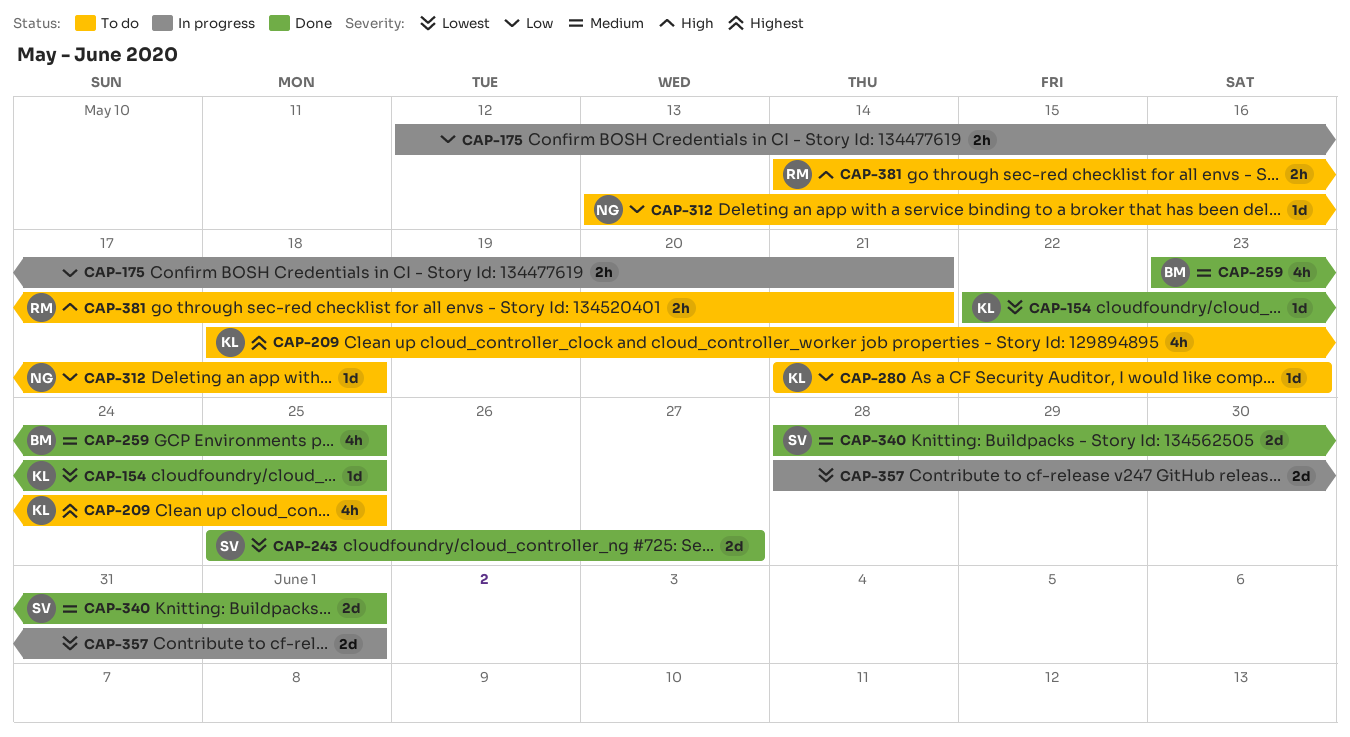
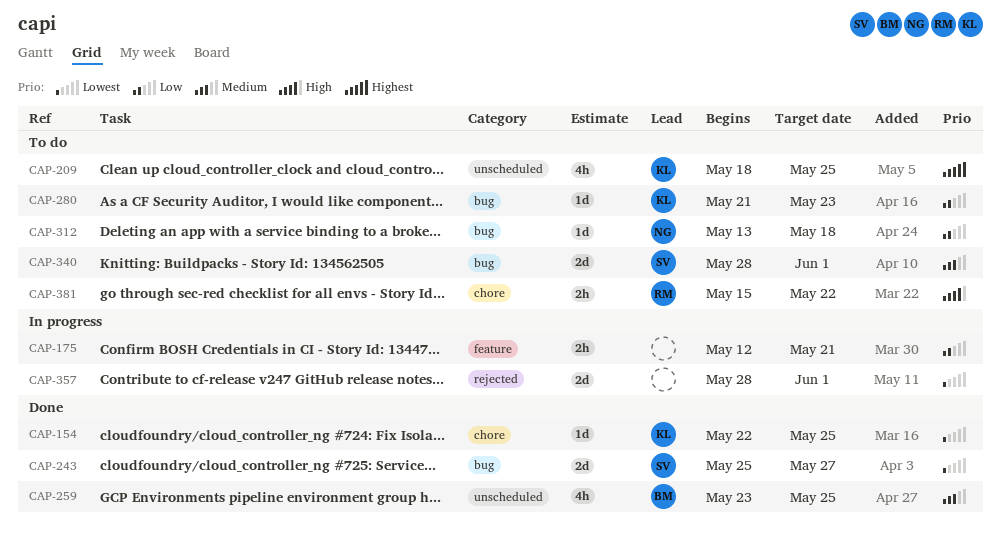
CAP-340, status: Done -> To do
CAP-381, start: May 14 -> May 15
CAP-381, due: May 21 -> May 22

